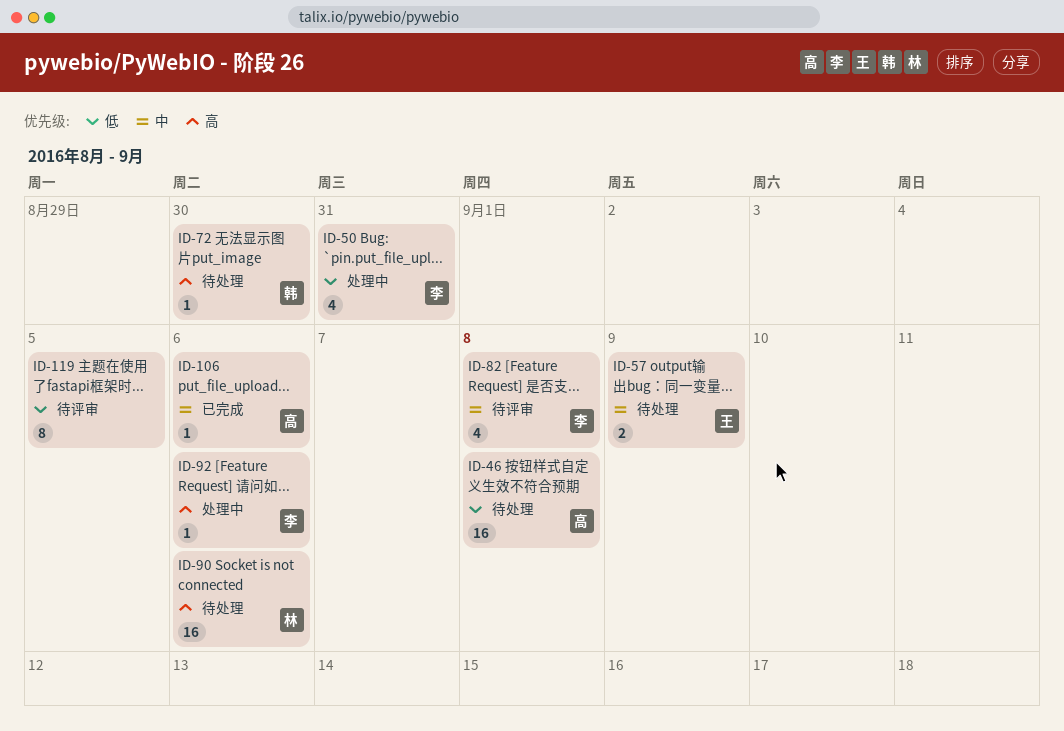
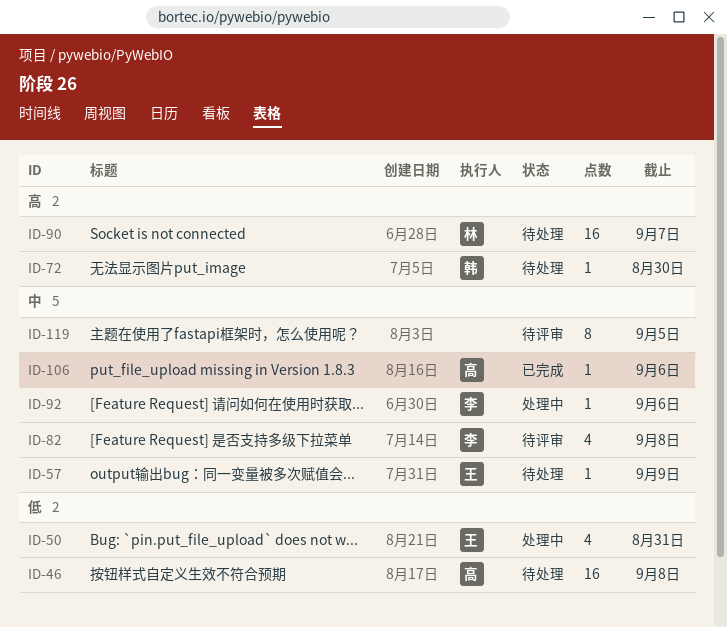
ID-50, owner: 李 -> 王
ID-57, estimate: 2 -> 1
ID-90, due: Sep 6 -> Sep 7
ID-92, priority: 高 -> 中
ID-119, priority: 低 -> 中

